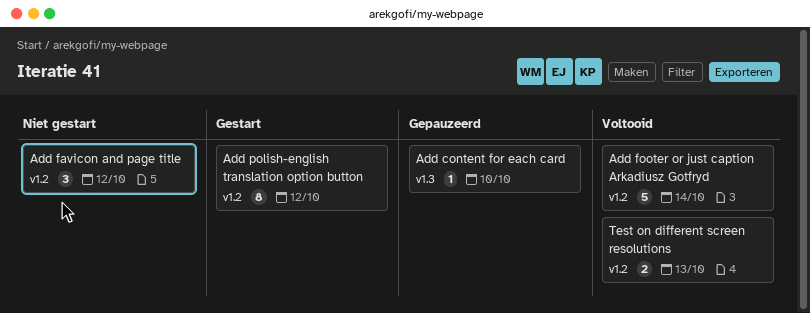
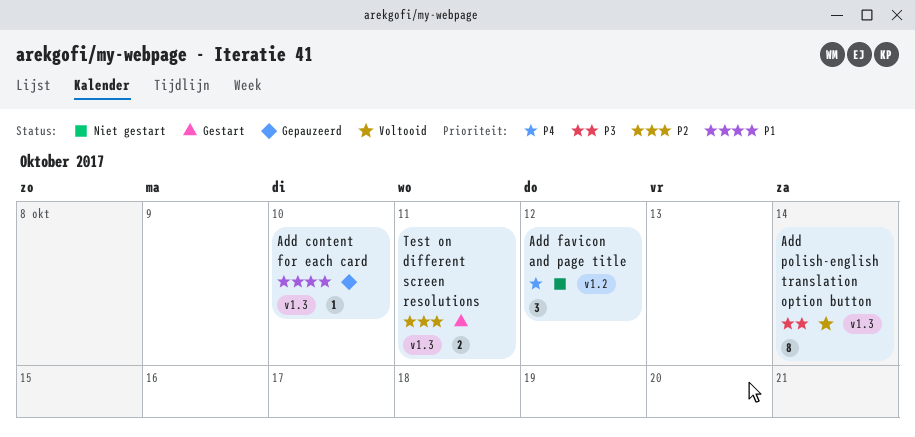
Add footer or just caption Arkadiusz Gotfryd: present -> none
Add polish-english translation option button, status: Gestart -> Voltooid
Add polish-english translation option button, label: v1.2 -> v1.3
Add polish-english translation option button, due: Oct 12 -> Oct 14
Test on different screen resolutions, status: Voltooid -> Gestart
Test on different screen resolutions, label: v1.2 -> v1.3
Test on different screen resolutions, due: Oct 13 -> Oct 11

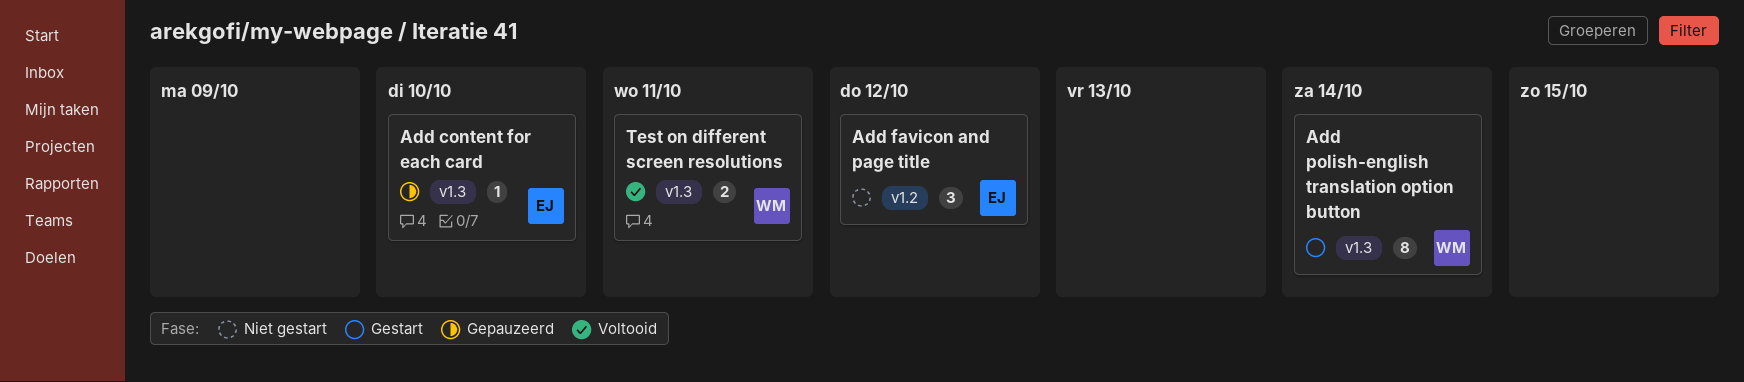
Add polish-english translation option button, status: Voltooid -> Gestart
Test on different screen resolutions, status: Gestart -> Voltooid

